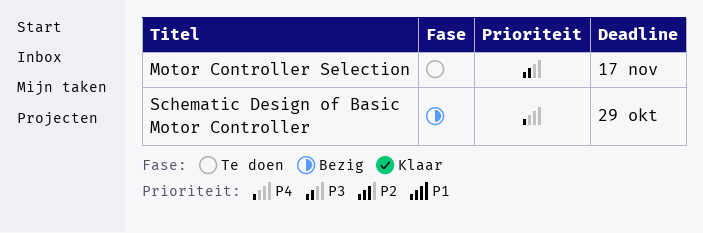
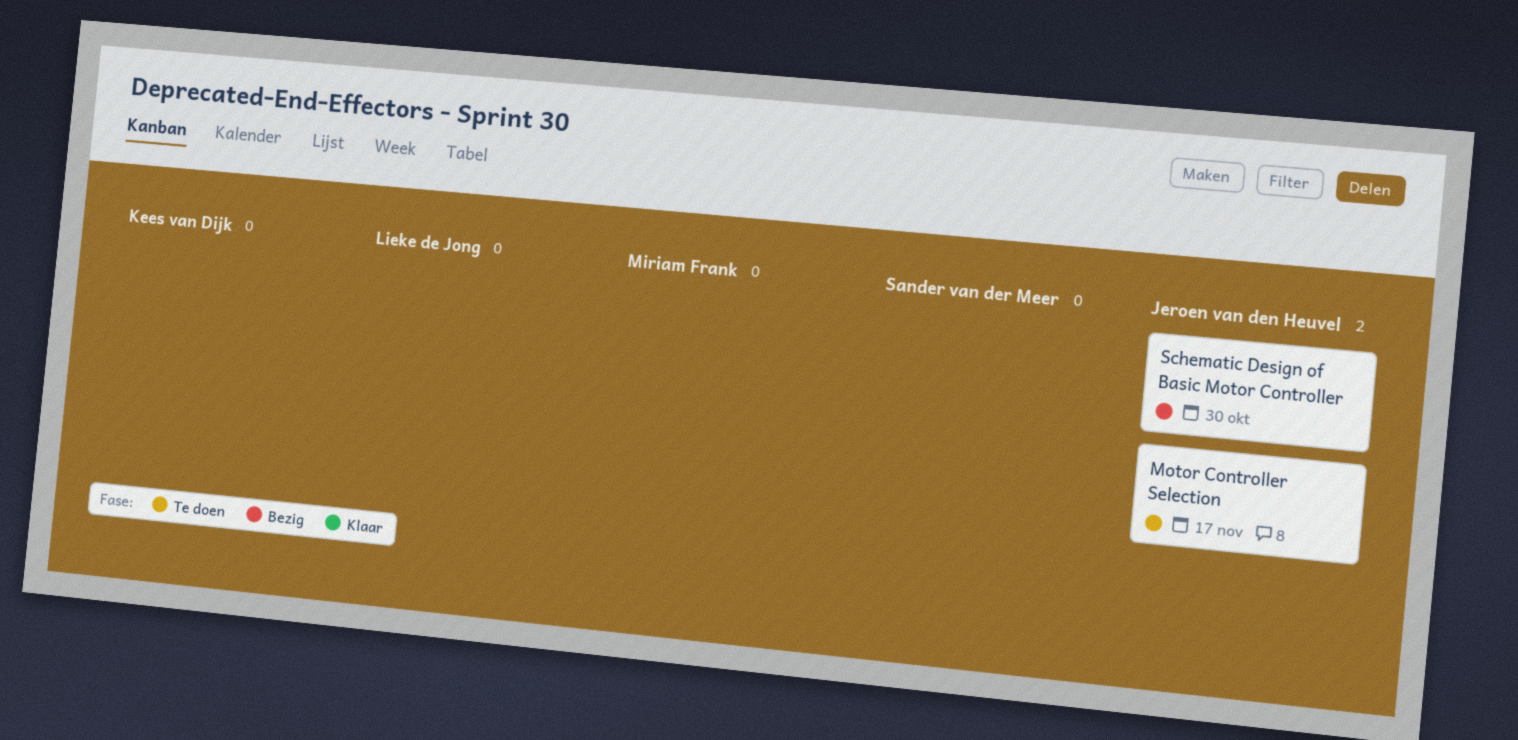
Schematic Design of Basic Motor Controller, due: Oct 29 -> Oct 30

